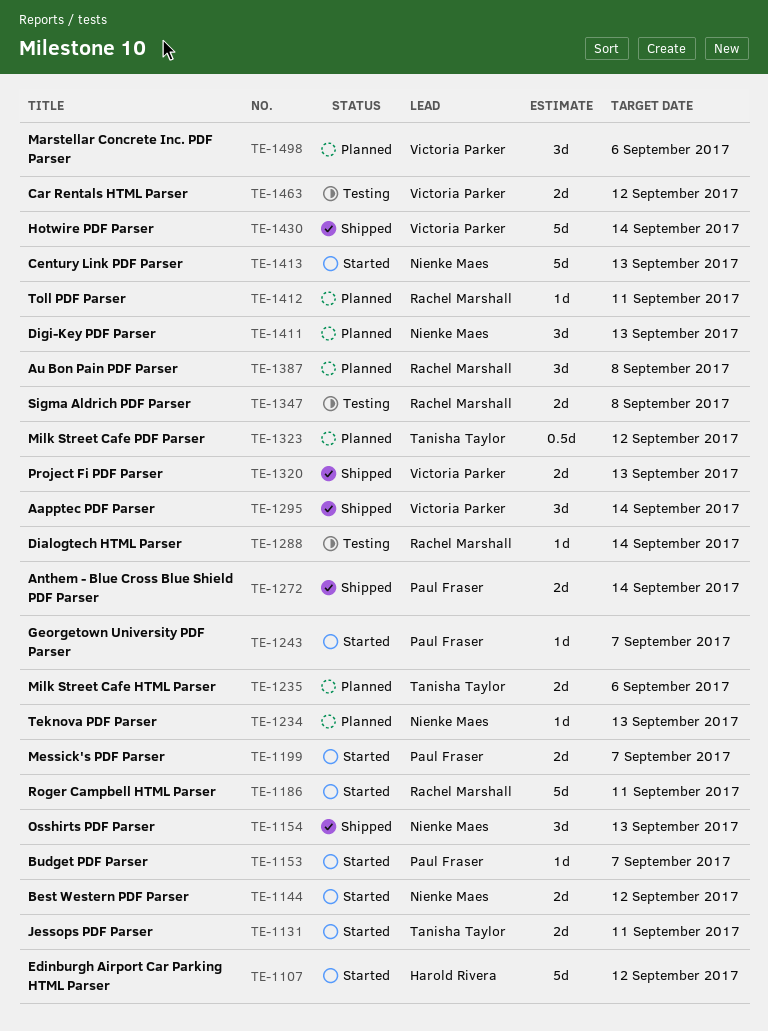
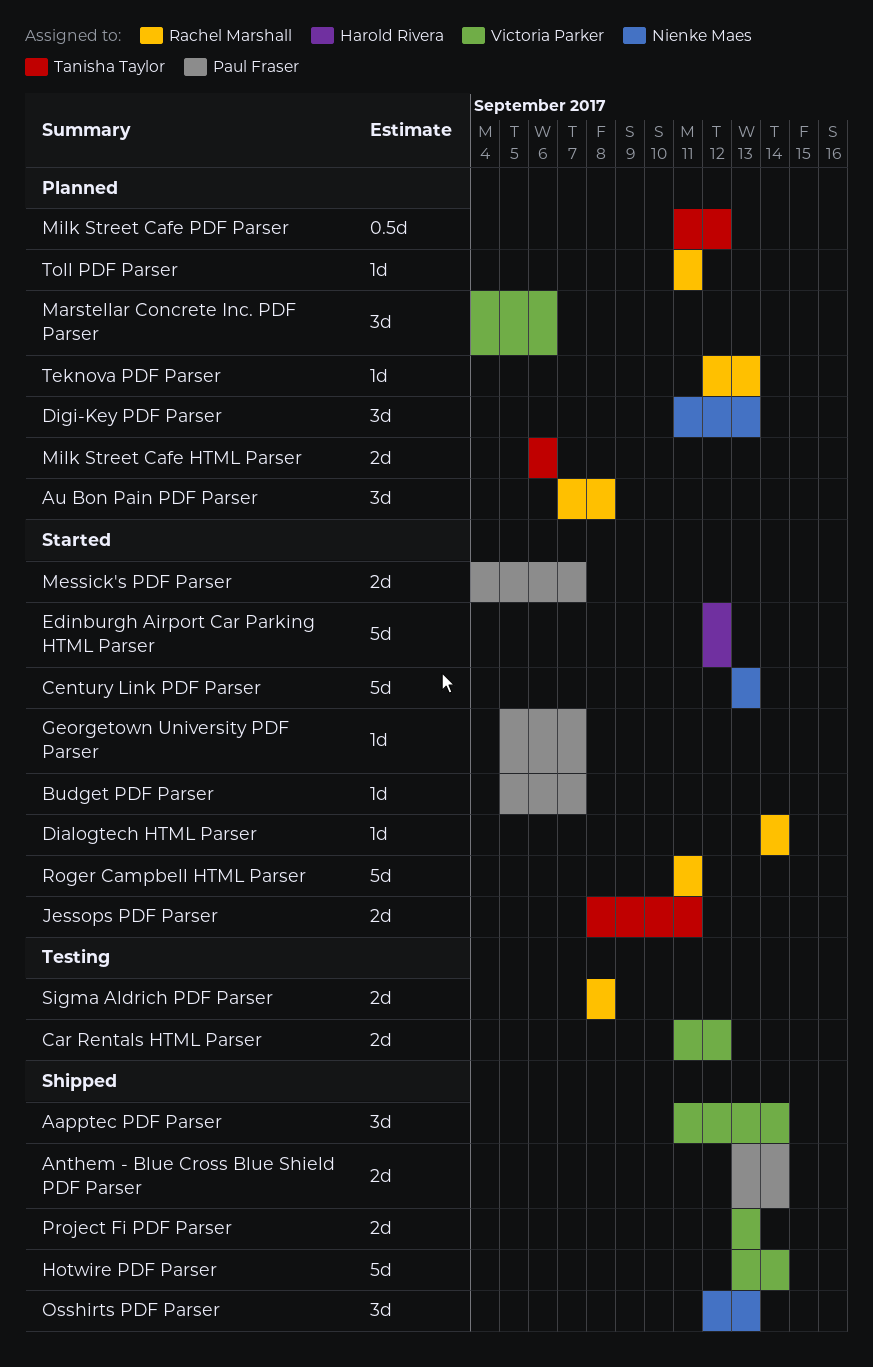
Best Western PDF Parser: present -> none
Dialogtech HTML Parser, status: Testing -> Started
Teknova PDF Parser, owner: Nienke Maes -> Rachel Marshall

